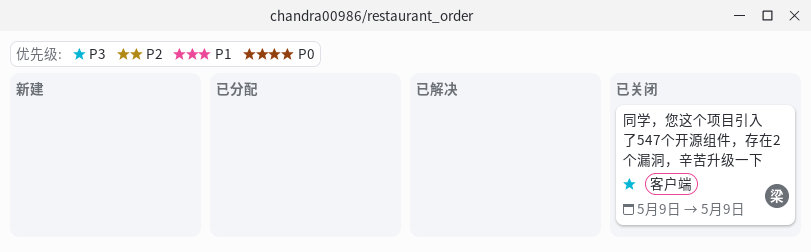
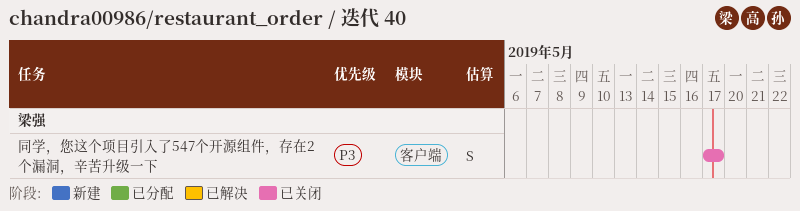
同学，您这个项目引入了547个开源组件，存在2个漏洞，辛苦升级一下, start: May 9 -> May 17
同学，您这个项目引入了547个开源组件，存在2个漏洞，辛苦升级一下, due: May 9 -> May 17

